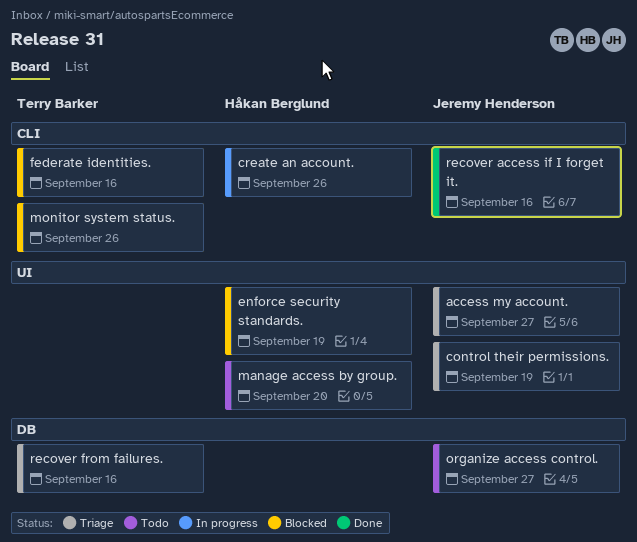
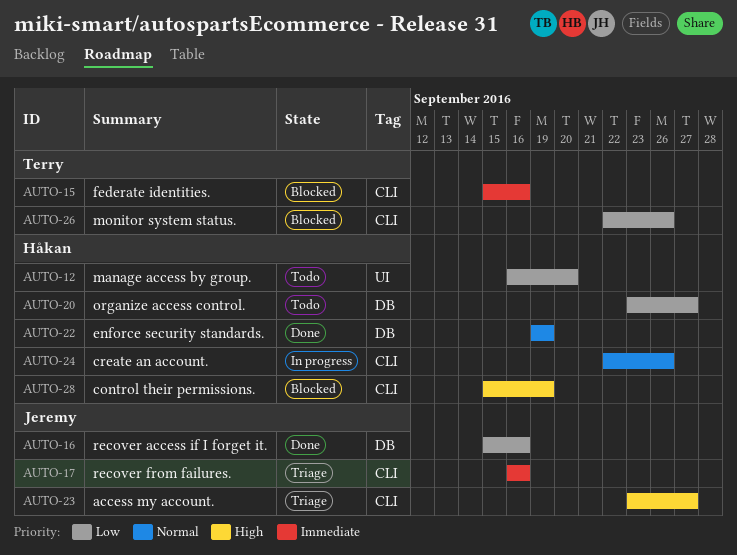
access my account., label: UI -> CLI
control their permissions., status: Triage -> Blocked
control their permissions., owner: Jeremy Henderson -> Håkan Berglund
control their permissions., label: UI -> CLI
enforce security standards., status: Blocked -> Done
enforce security standards., label: UI -> DB
organize access control., owner: Jeremy Henderson -> Håkan Berglund
recover access if I forget it., label: CLI -> DB
recover from failures., owner: Terry Barker -> Jeremy Henderson
recover from failures., label: DB -> CLI

